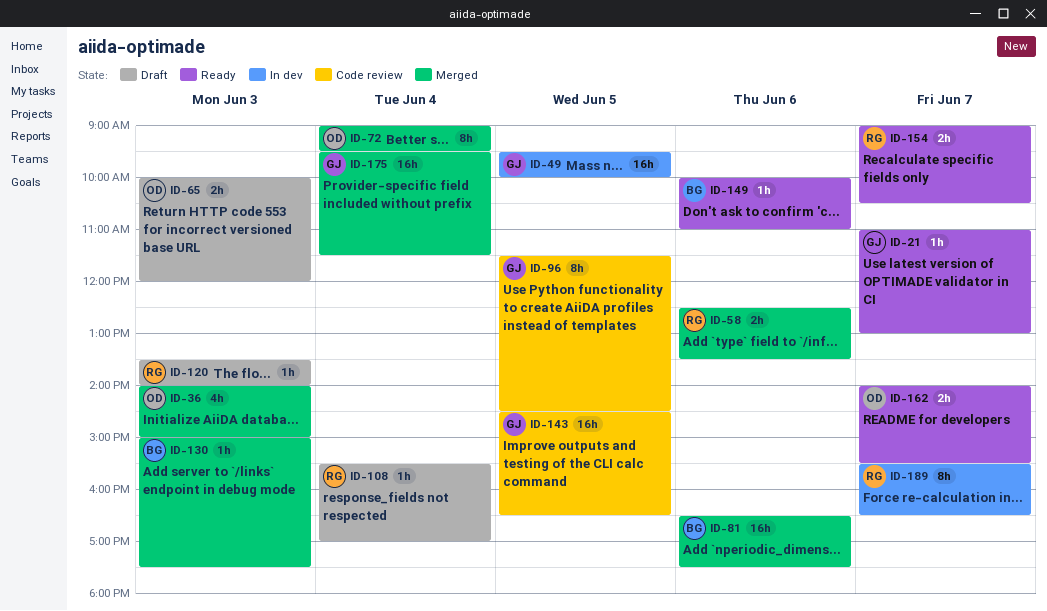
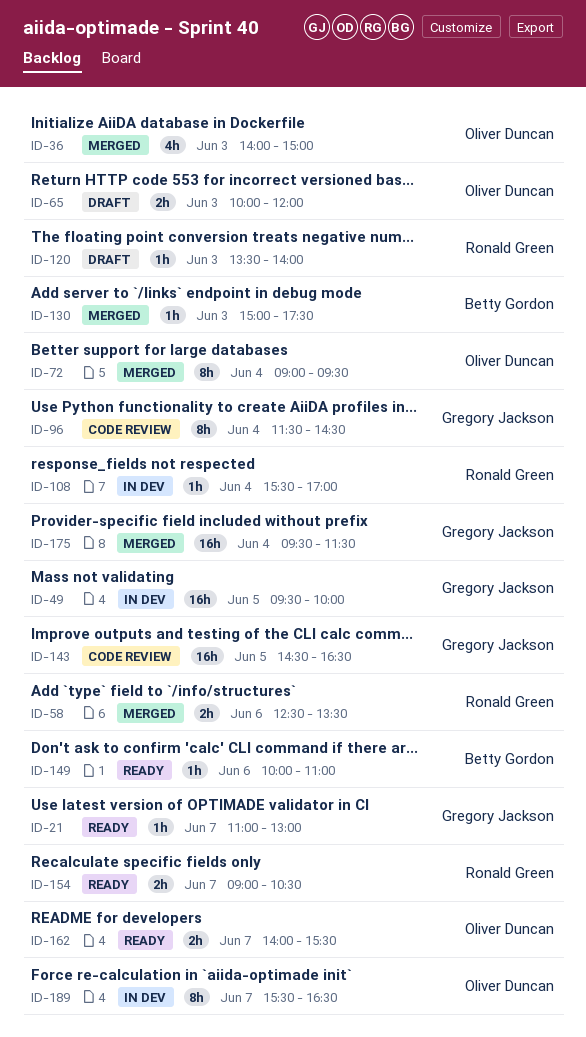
ID-81: present -> none
ID-96, day: Jun 5 -> Jun 4
ID-108, status: Draft -> In dev
ID-189, owner: Ronald Green -> Oliver Duncan

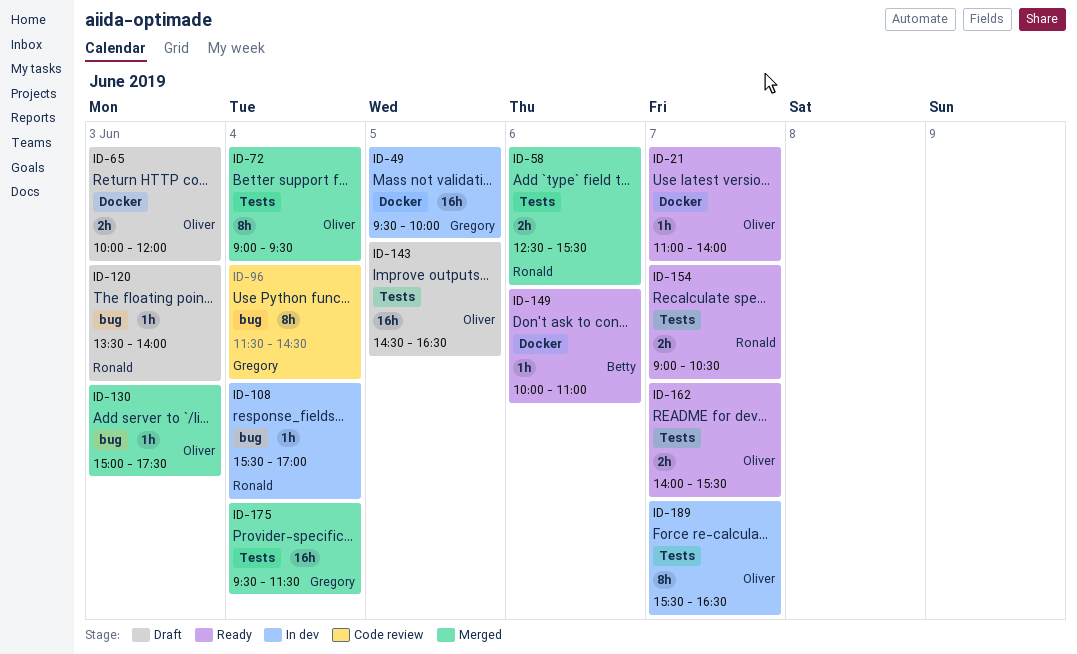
ID-21, owner: Gregory Jackson -> Oliver Duncan
ID-21, ends: 13:00 -> 14:00
ID-36: present -> none
ID-58, ends: 13:30 -> 15:30
ID-130, owner: Betty Gordon -> Oliver Duncan
ID-143, status: Code review -> Draft
ID-143, owner: Gregory Jackson -> Oliver Duncan

